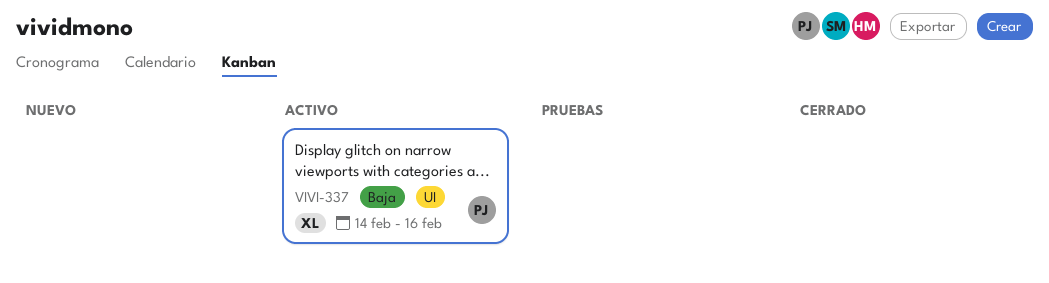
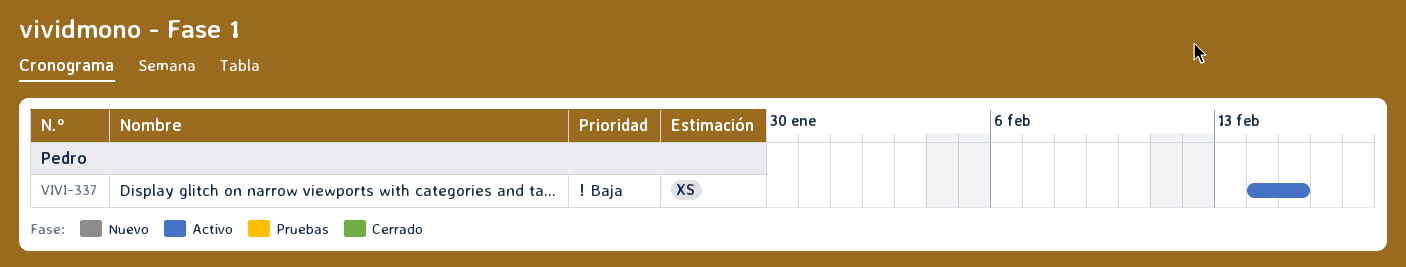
VIVI-337, estimate: XL -> XS
VIVI-337, due: Feb 16 -> Feb 15

